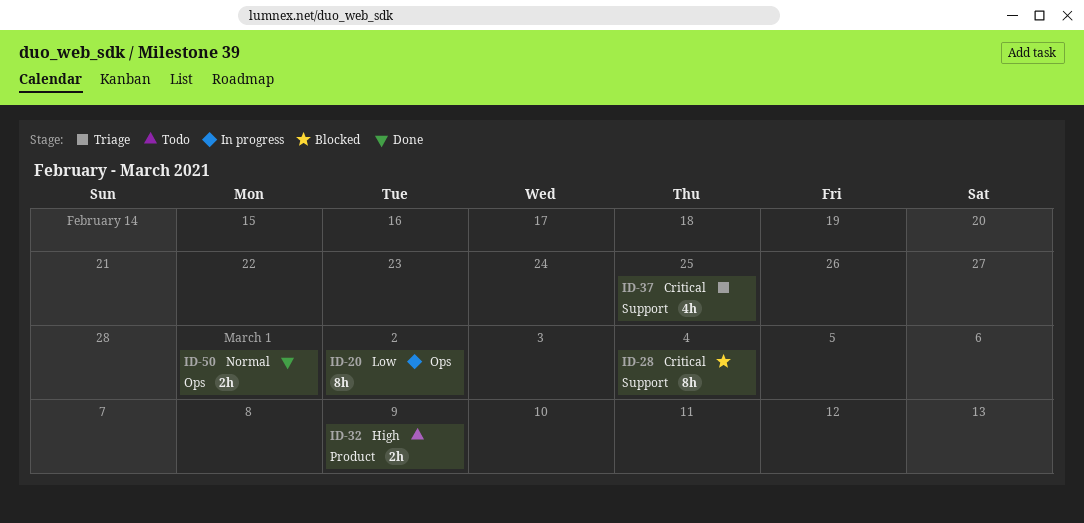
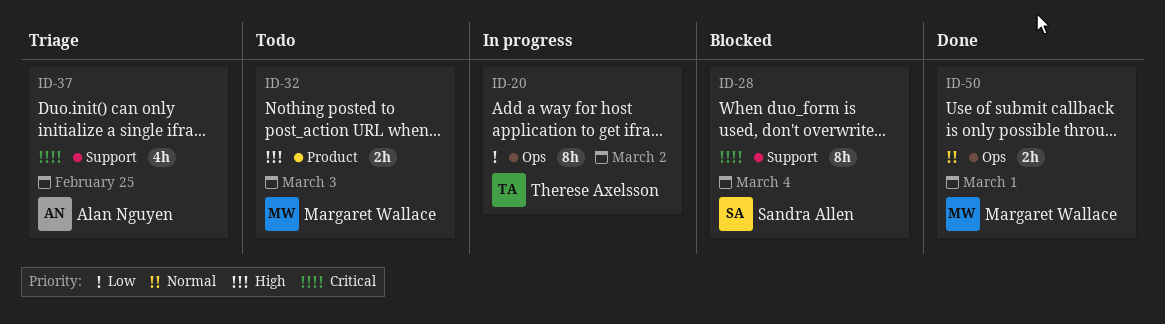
ID-32, due: Mar 9 -> Mar 3

